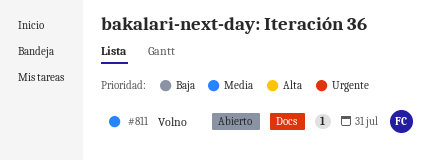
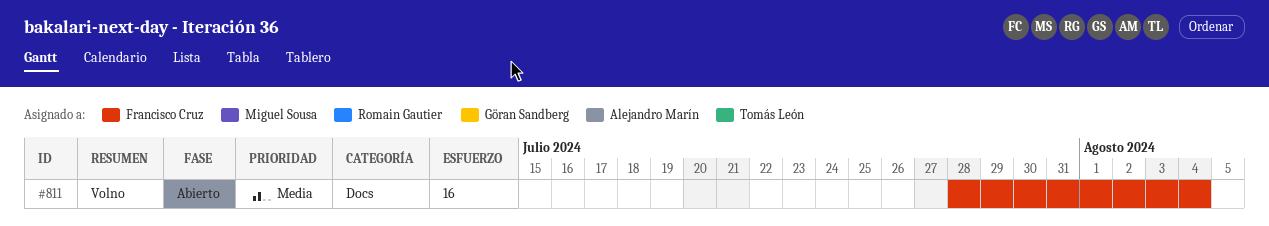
#811, estimate: 1 -> 16
#811, due: Jul 31 -> Aug 4

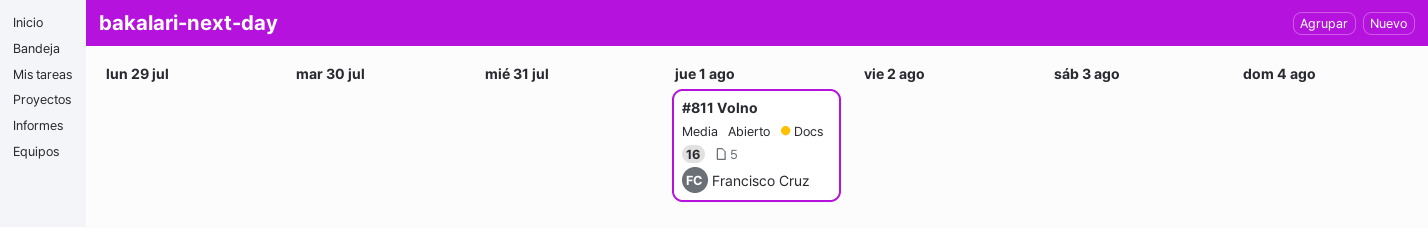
#811, due: Aug 4 -> Aug 1

